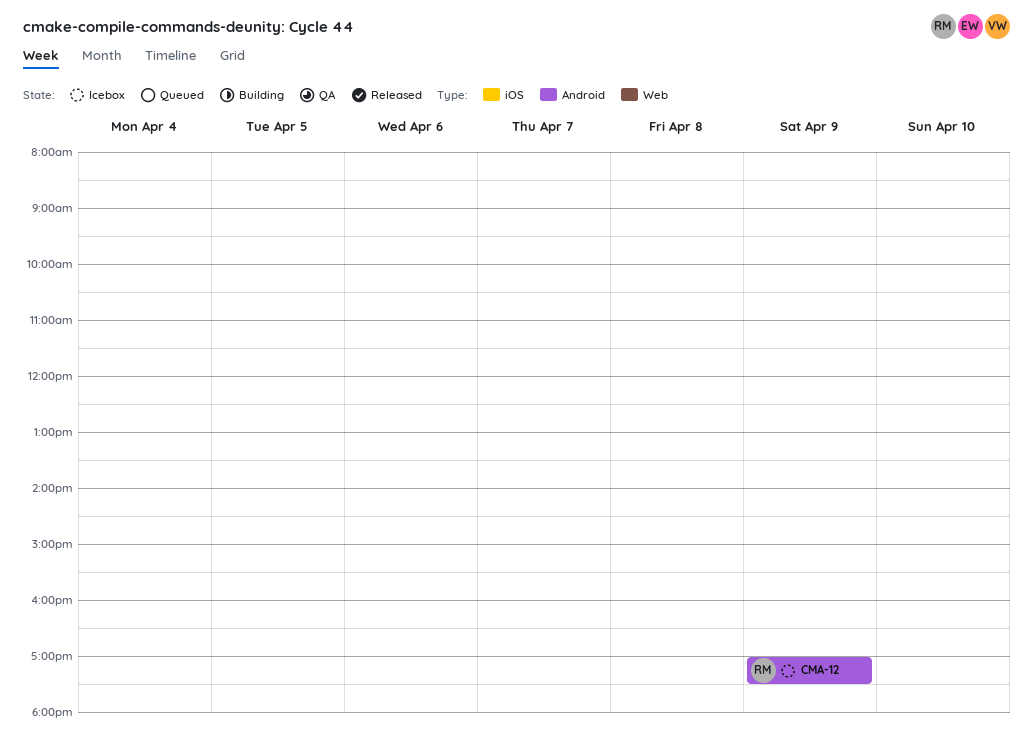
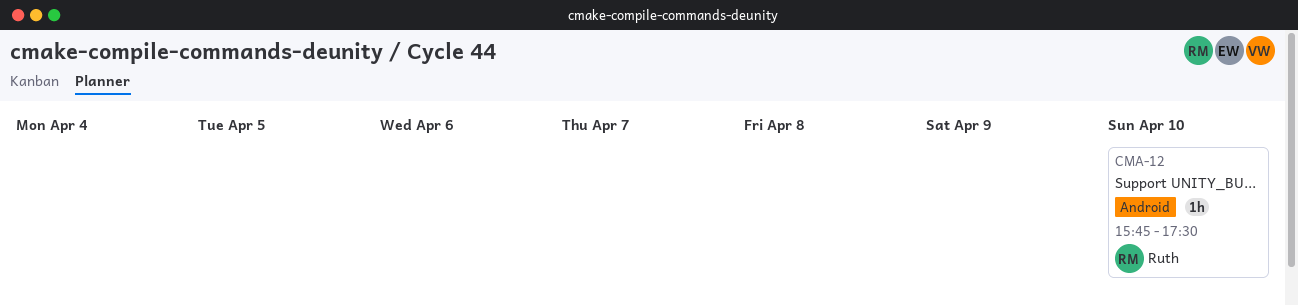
CMA-12, day: Apr 9 -> Apr 10
CMA-12, begins: 17:00 -> 15:45

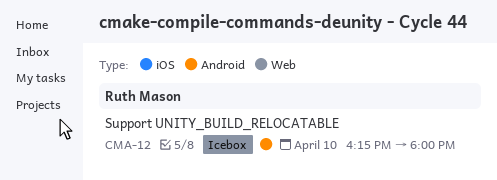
CMA-12, begins: 15:45 -> 16:15
CMA-12, ends: 17:30 -> 18:00

